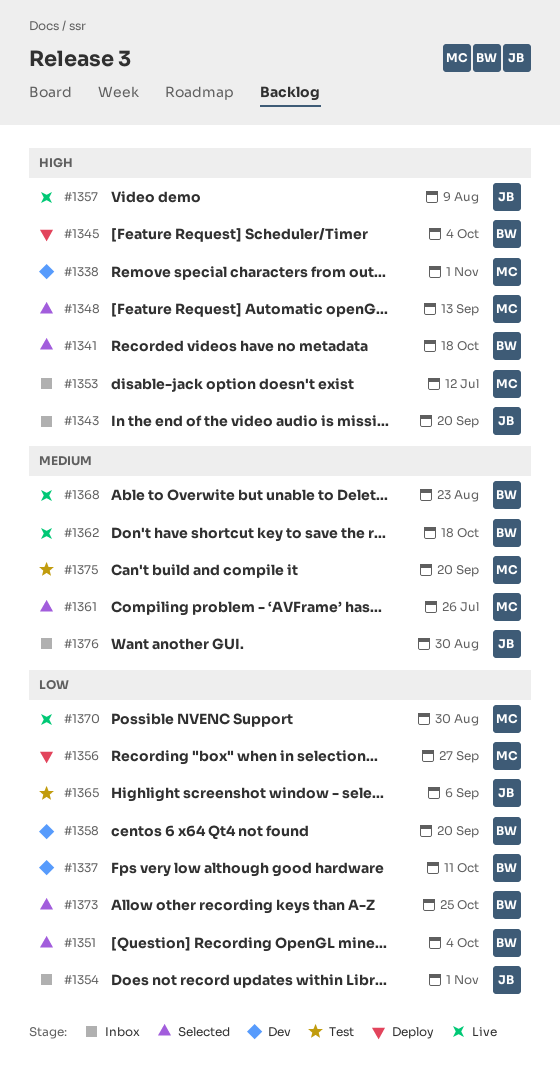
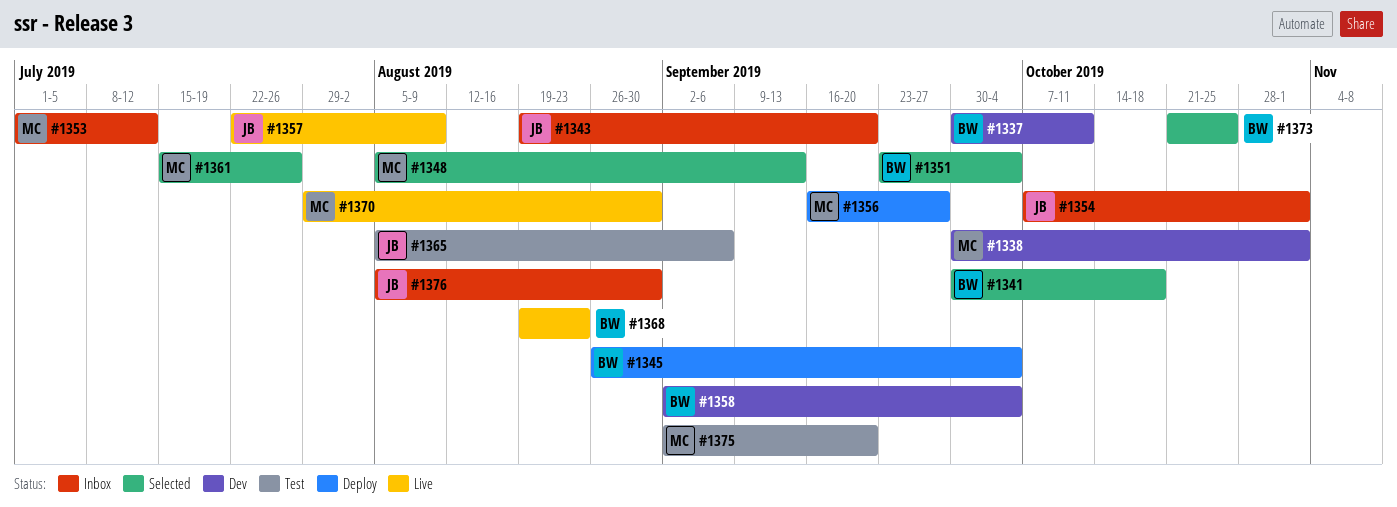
#1358, due: Sep 20 -> Oct 4
#1362: present -> none

